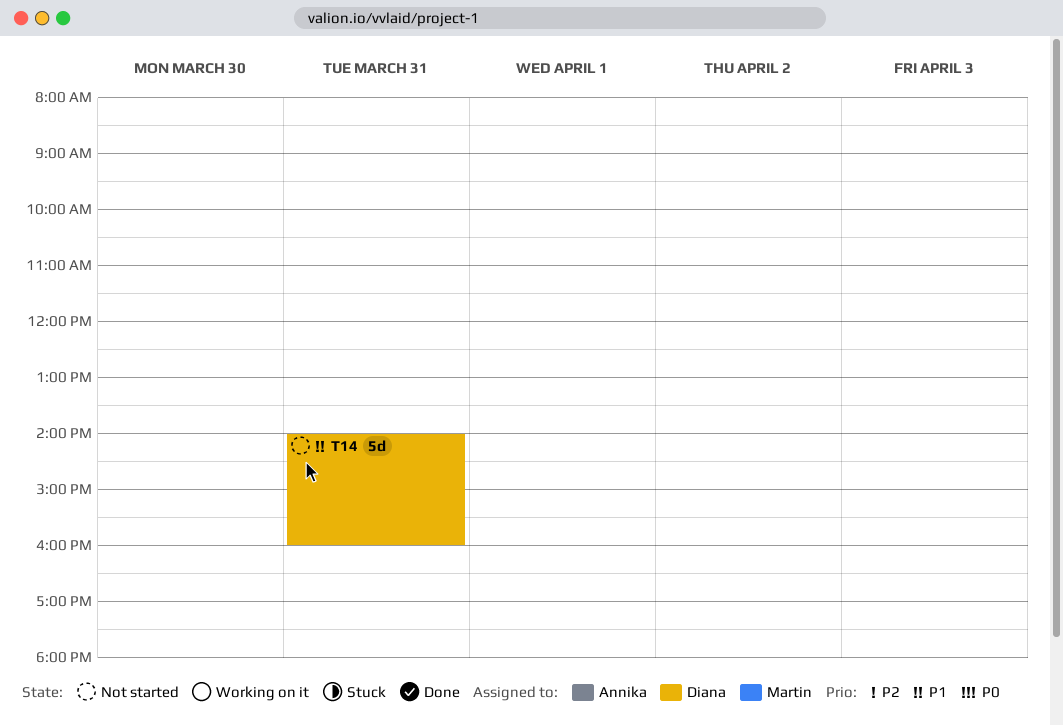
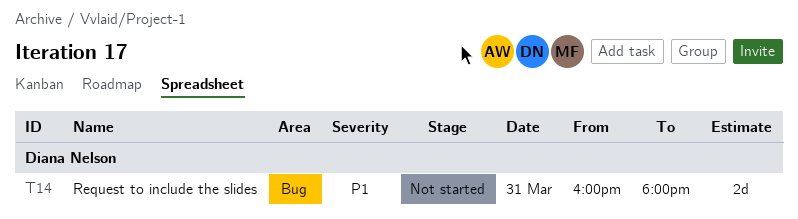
T14, estimate: 5d -> 2d
T14, begins: 14:00 -> 16:00
T14, ends: 16:00 -> 18:00

